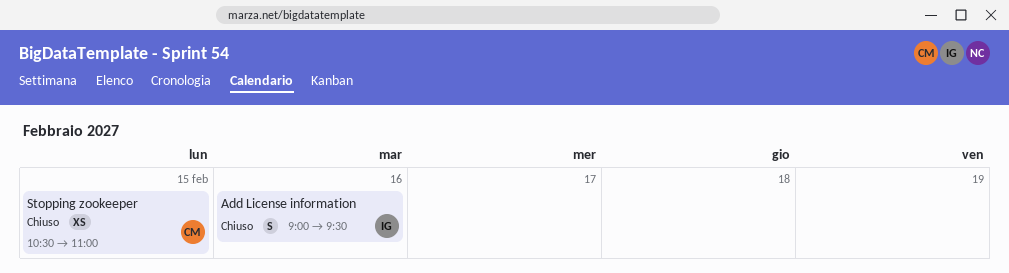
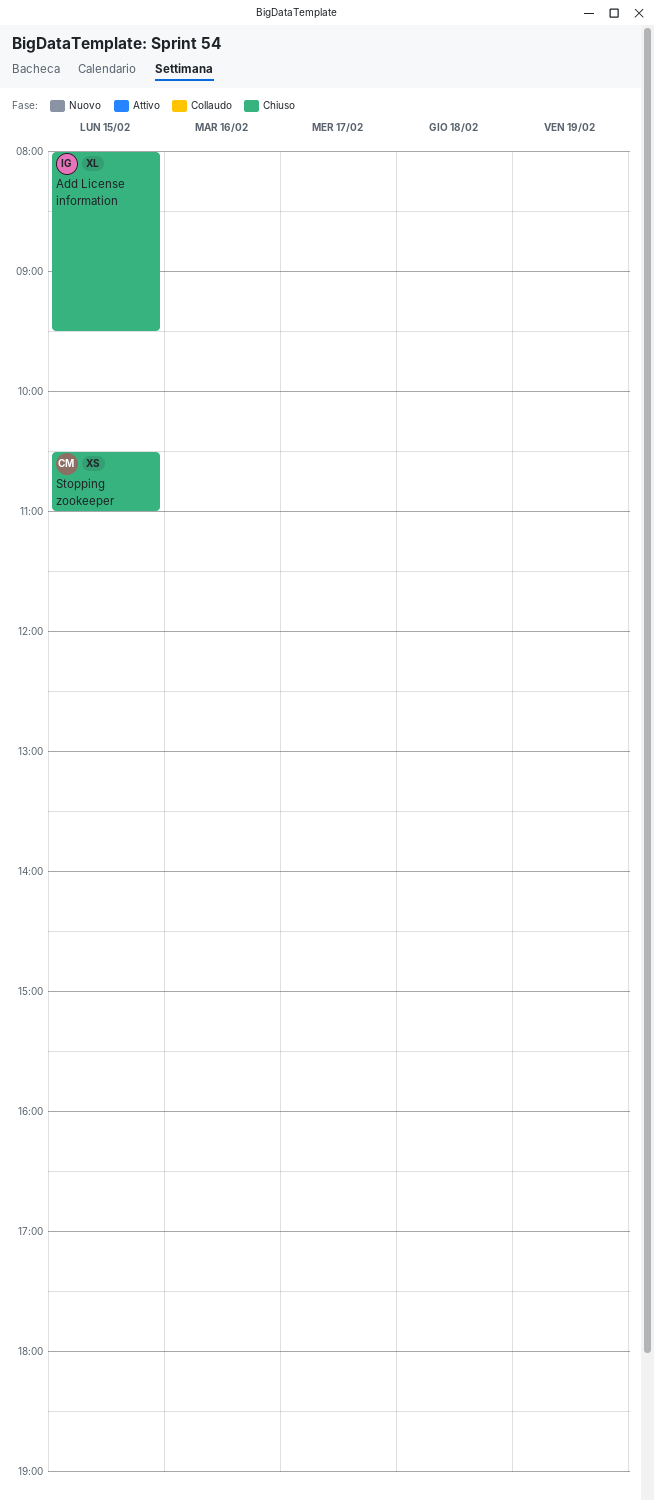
Add License information, estimate: S -> XL
Add License information, day: Feb 16 -> Feb 15
Add License information, begins: 09:00 -> 08:00

